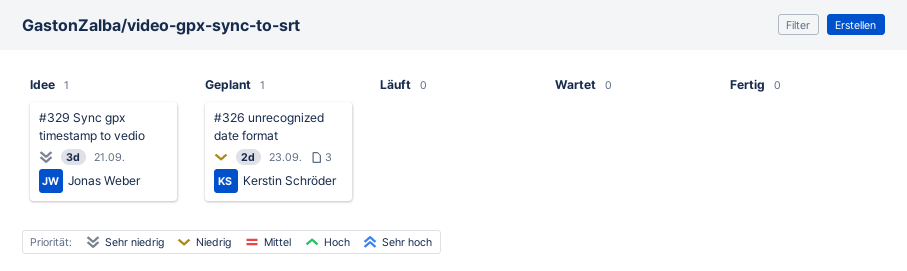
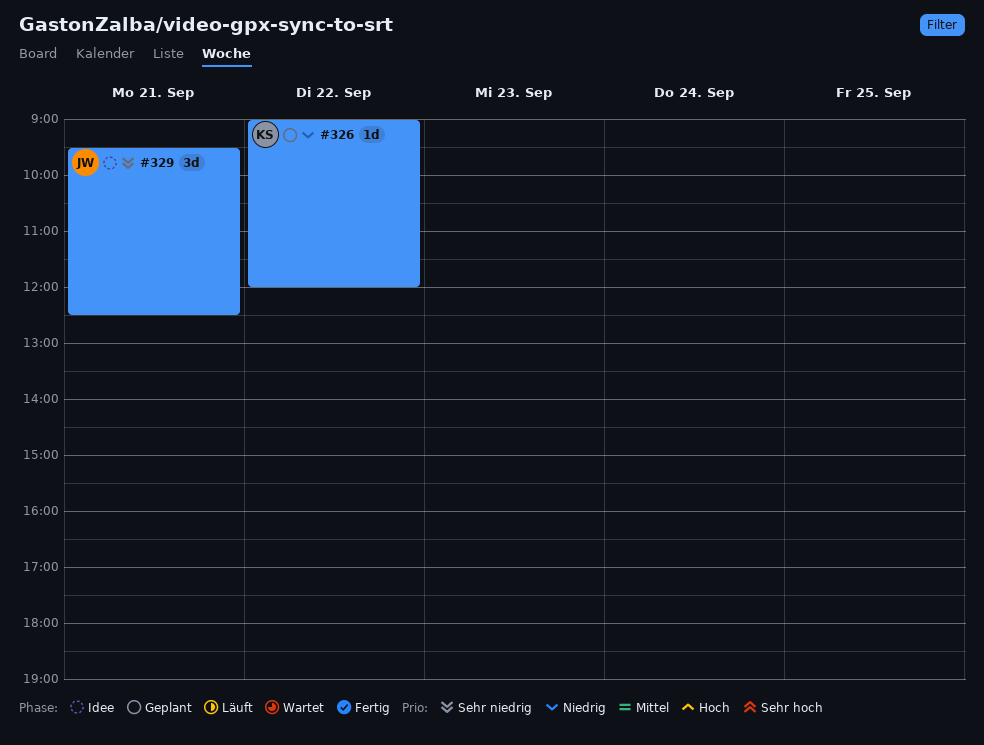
#326, estimate: 2d -> 1d
#326, day: Sep 23 -> Sep 22

